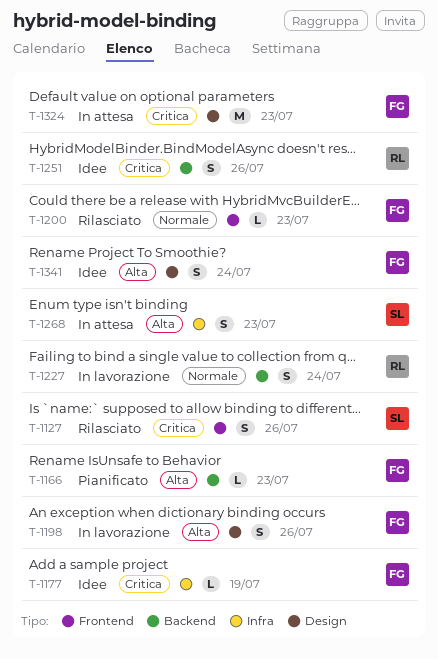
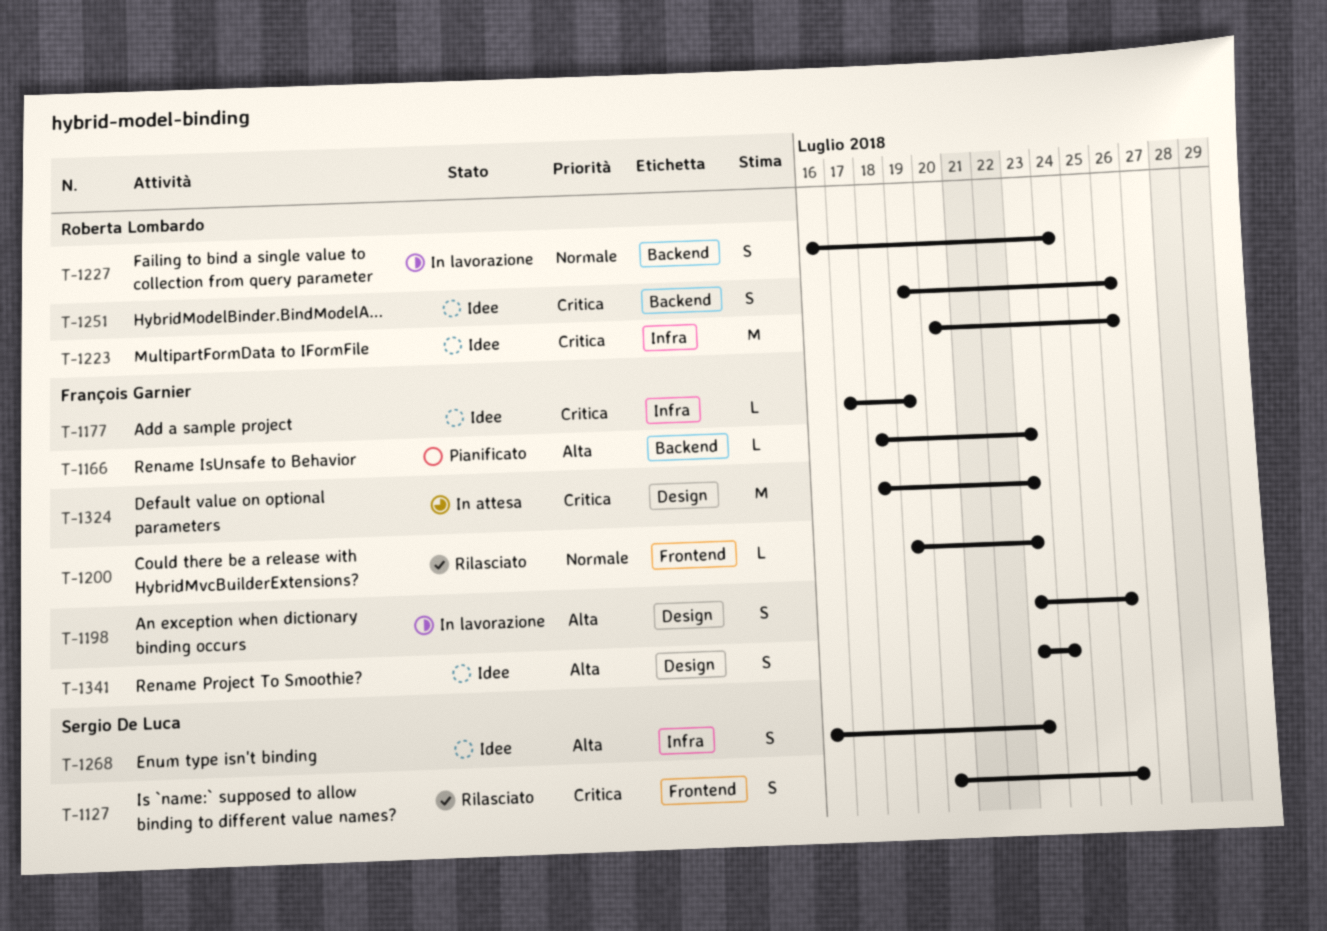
T-1223: none -> present
T-1268, status: In attesa -> Idee

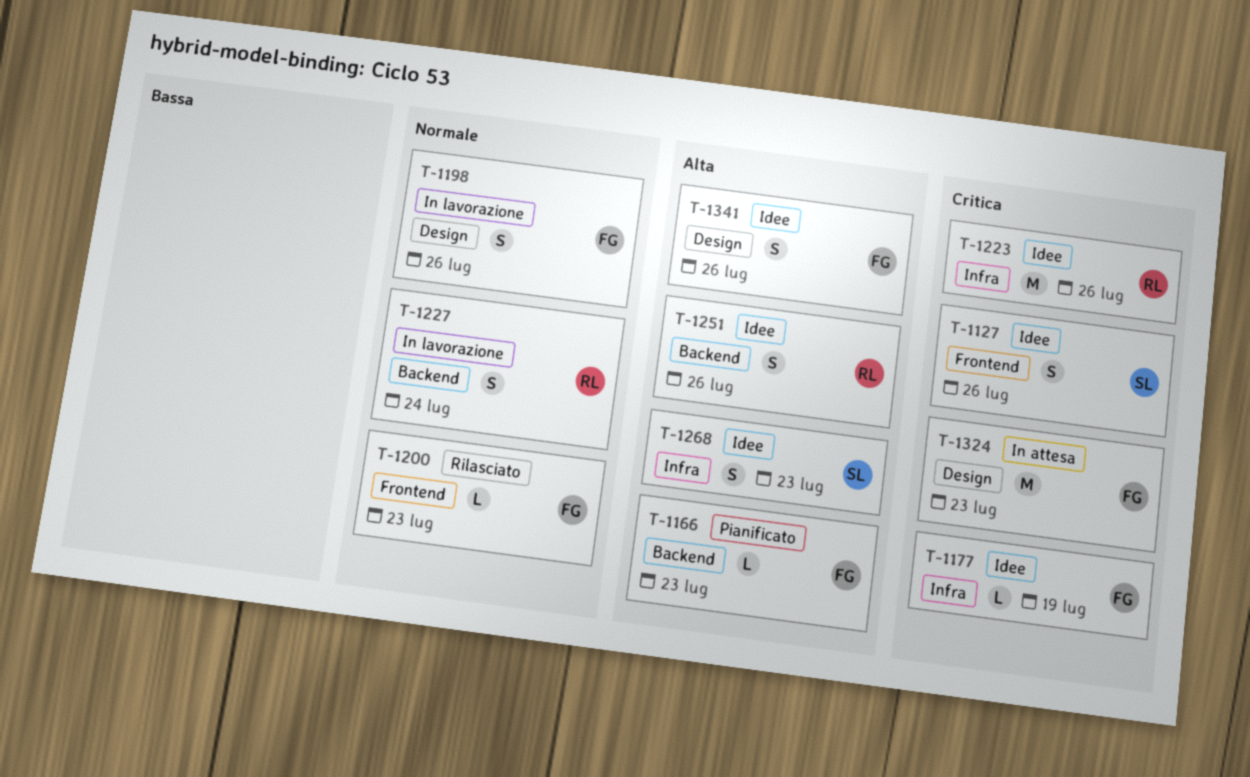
T-1127, status: Rilasciato -> Idee
T-1198, priority: Alta -> Normale
T-1251, priority: Critica -> Alta
T-1341, due: Jul 24 -> Jul 26

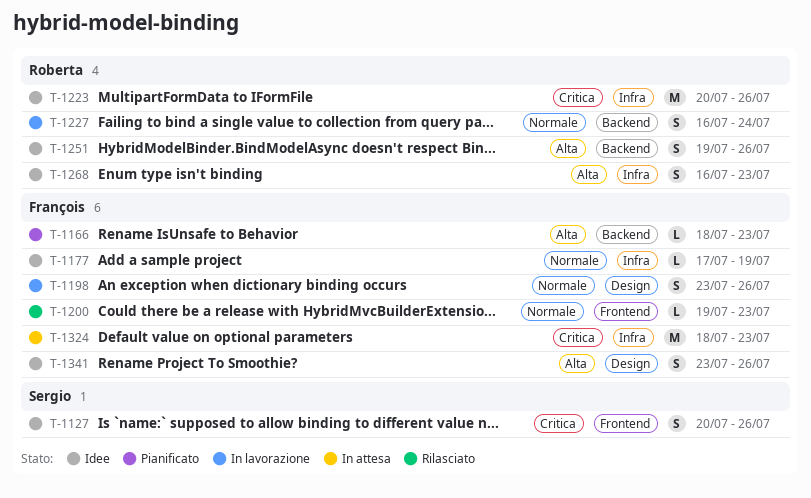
T-1177, priority: Critica -> Normale
T-1268, owner: Sergio -> Roberta
T-1324, label: Design -> Infra

